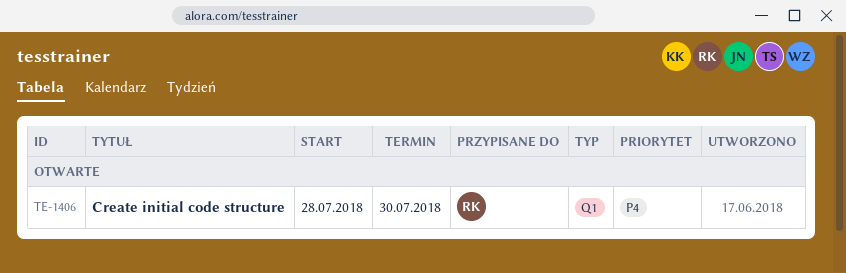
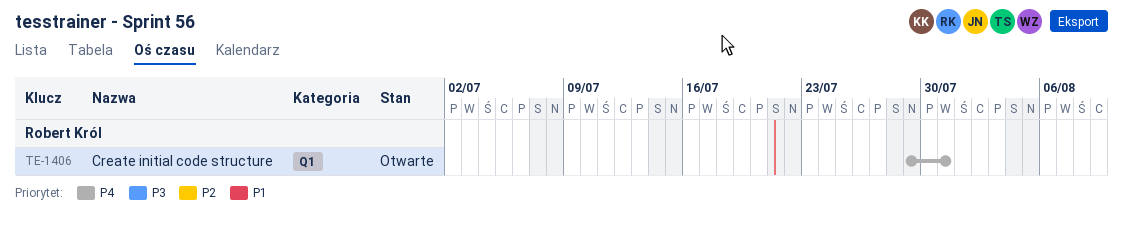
TE-1406, start: Jul 28 -> Jul 29
TE-1406, due: Jul 30 -> Jul 31

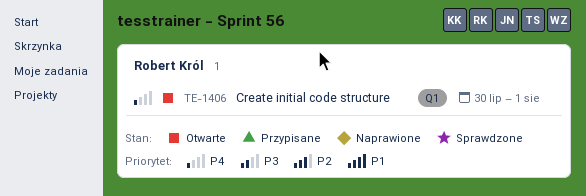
TE-1406, start: Jul 29 -> Jul 30
TE-1406, due: Jul 31 -> Aug 1

